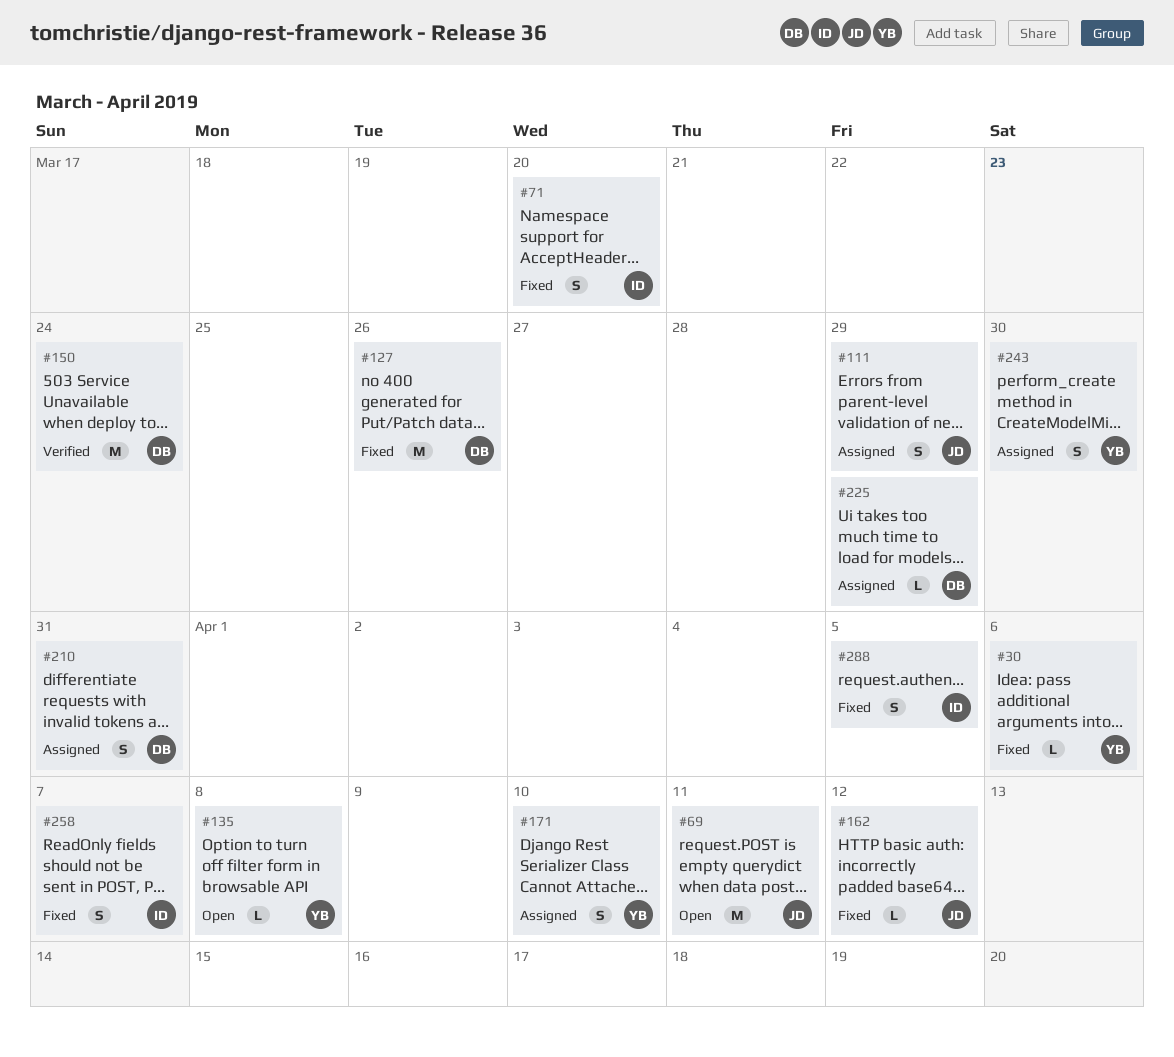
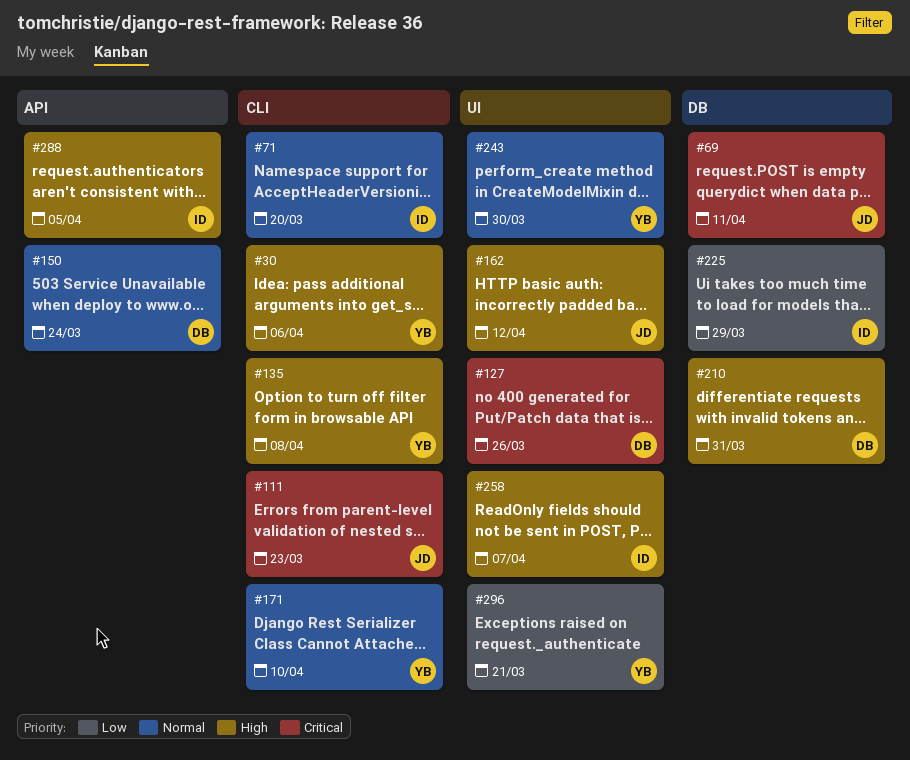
#111, due: Mar 29 -> Mar 23
#225, owner: DB -> ID
#296: none -> present

